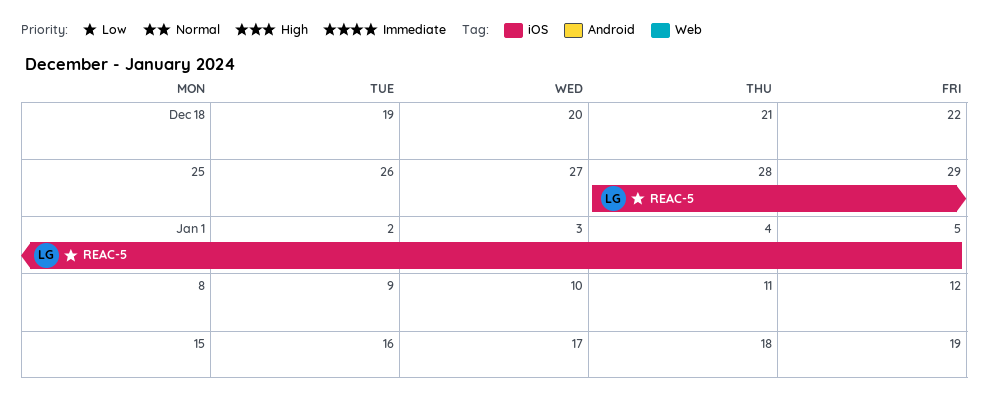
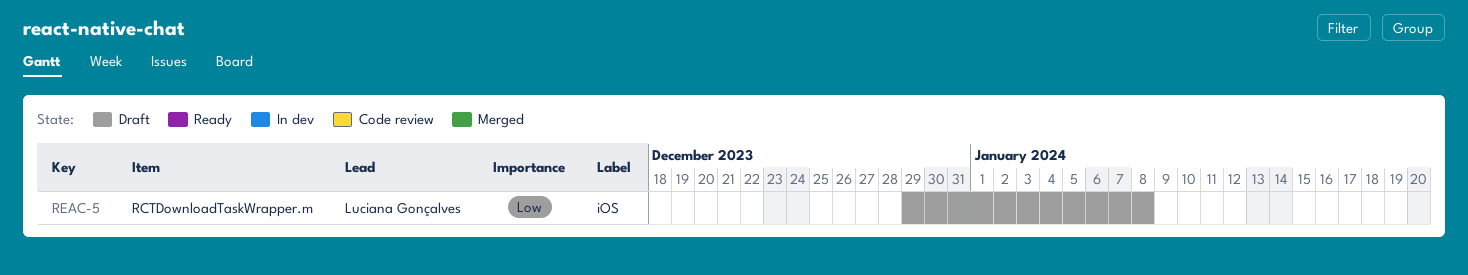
REAC-5, start: Dec 28 -> Dec 29
REAC-5, due: Jan 5 -> Jan 8

